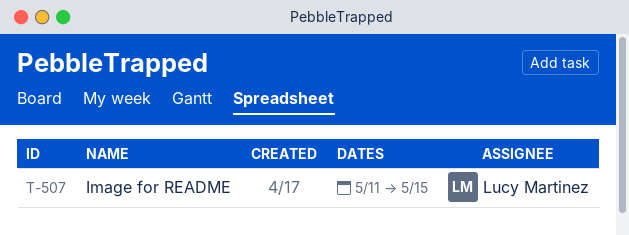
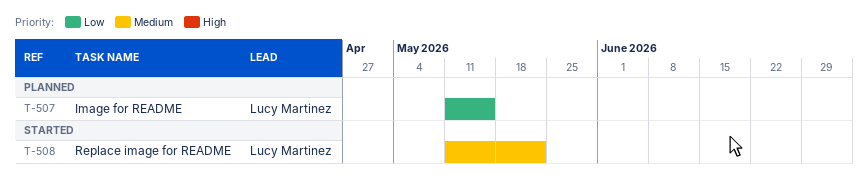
T-508: none -> present

